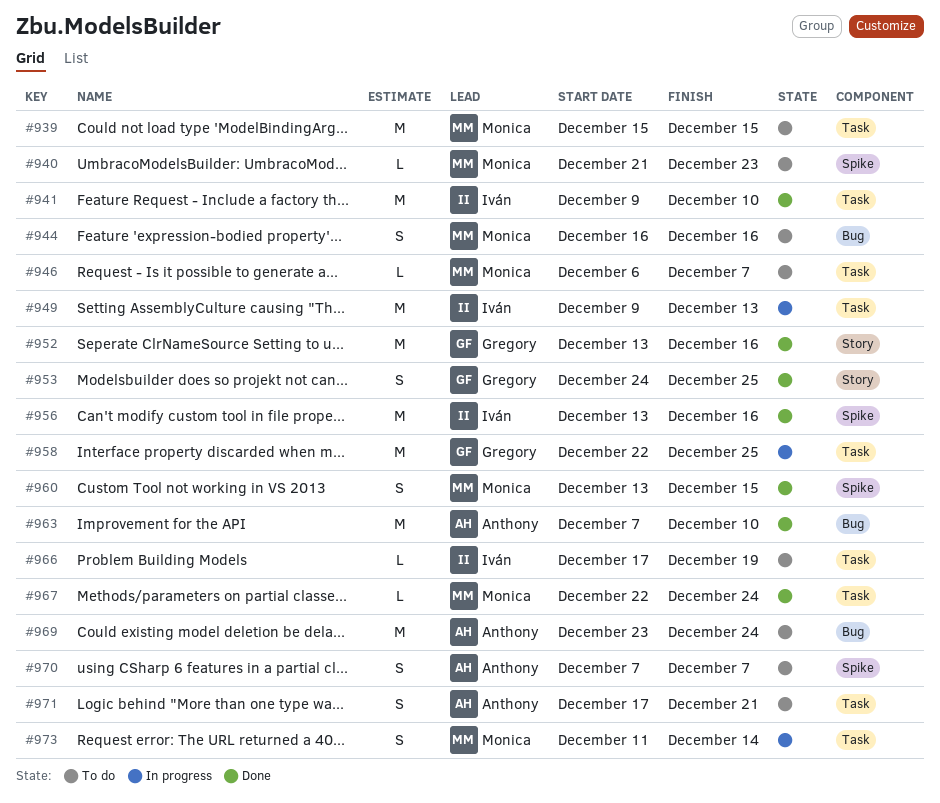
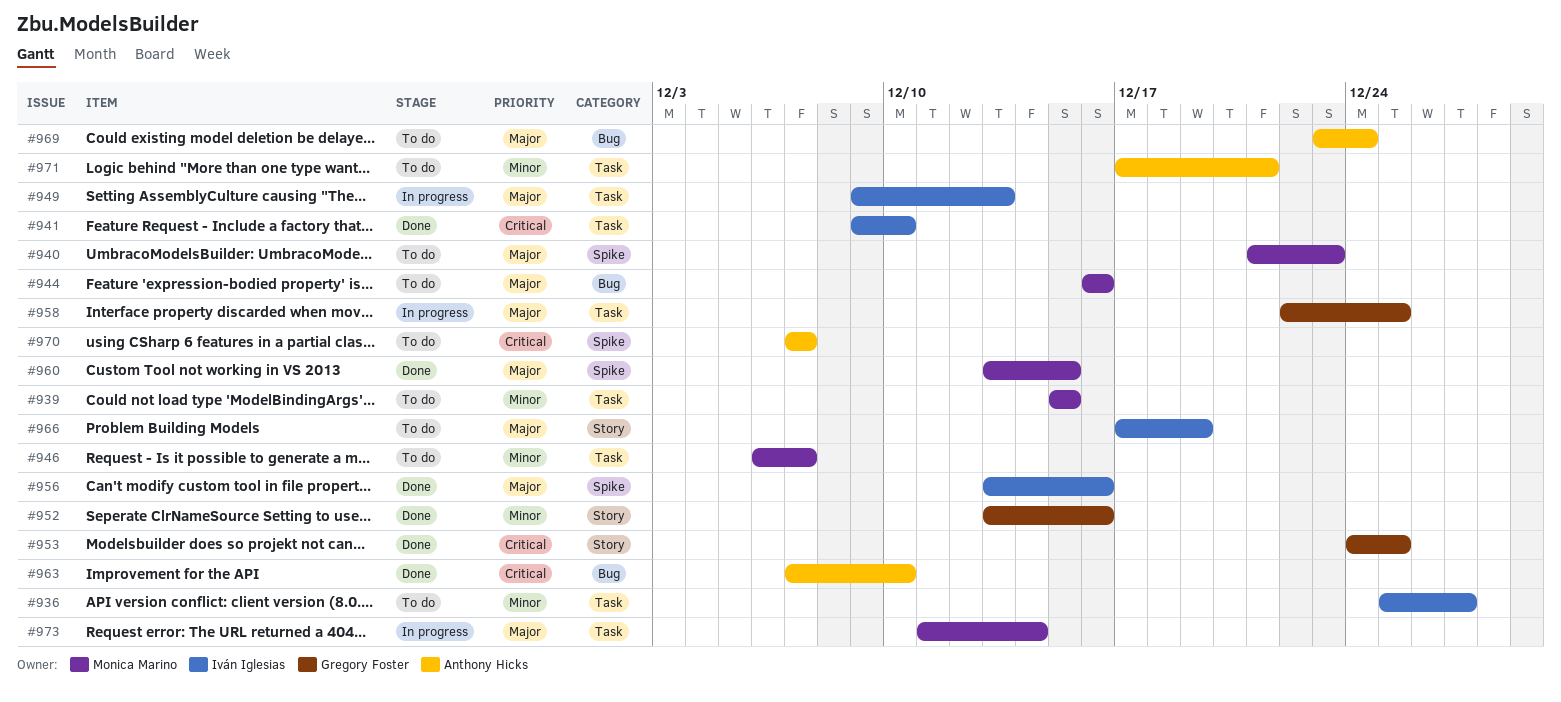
#936: none -> present
#966, label: Task -> Story
#967: present -> none

